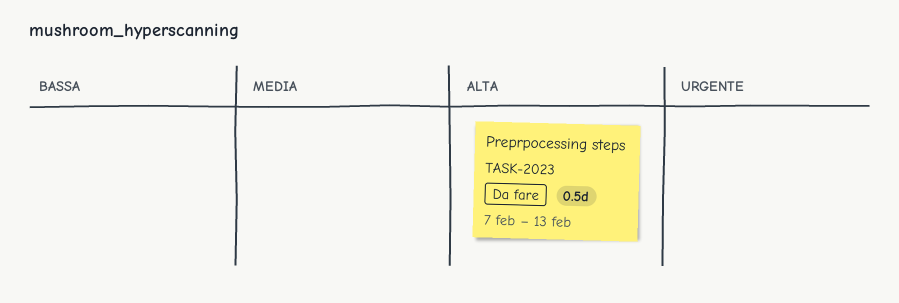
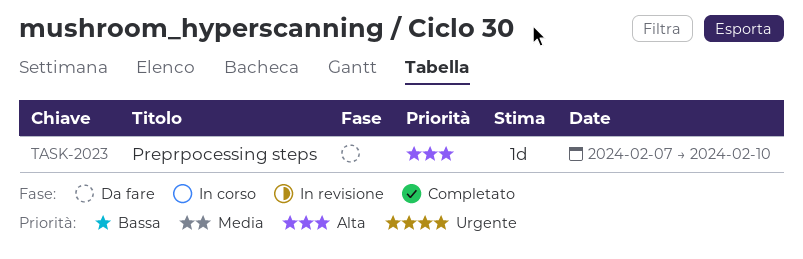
TASK-2023, estimate: 0.5d -> 1d
TASK-2023, due: Feb 13 -> Feb 10

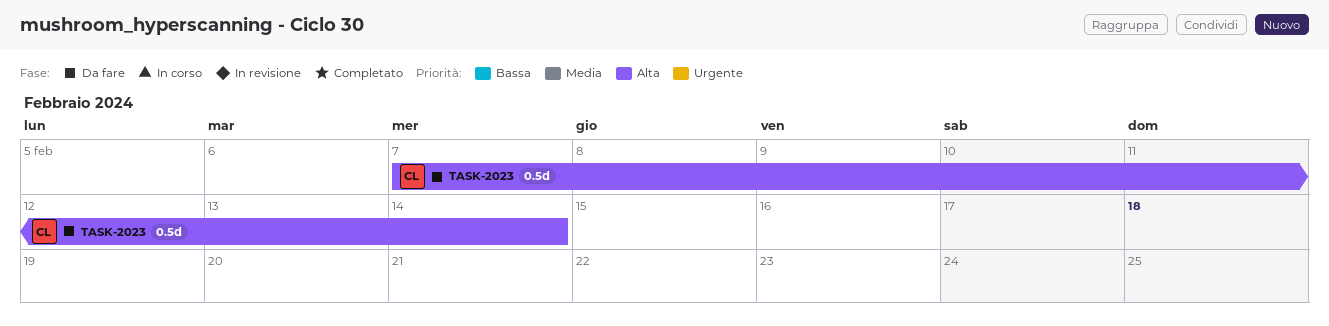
TASK-2023, estimate: 1d -> 0.5d
TASK-2023, due: Feb 10 -> Feb 14

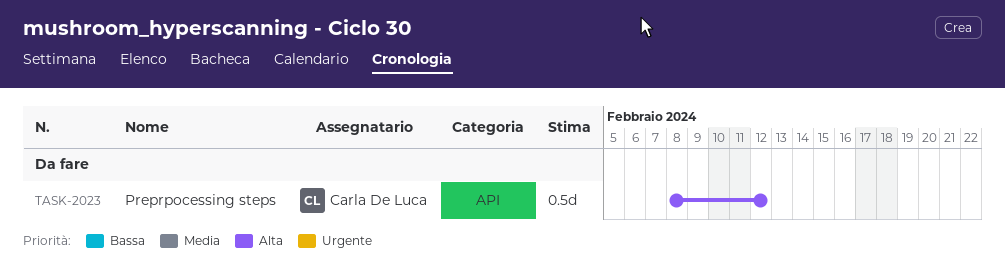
TASK-2023, start: Feb 7 -> Feb 8
TASK-2023, due: Feb 14 -> Feb 12

